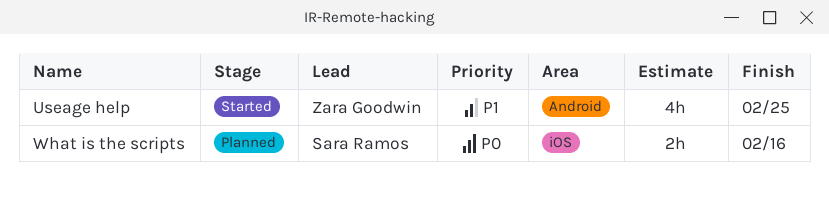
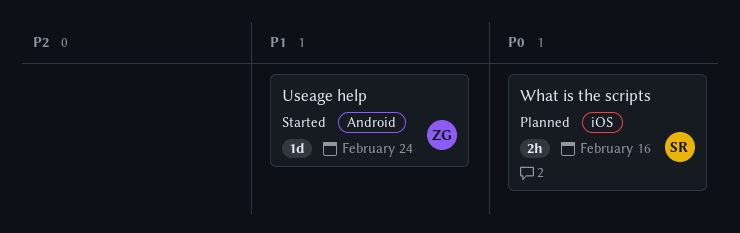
Useage help, estimate: 4h -> 1d
Useage help, due: Feb 25 -> Feb 24

